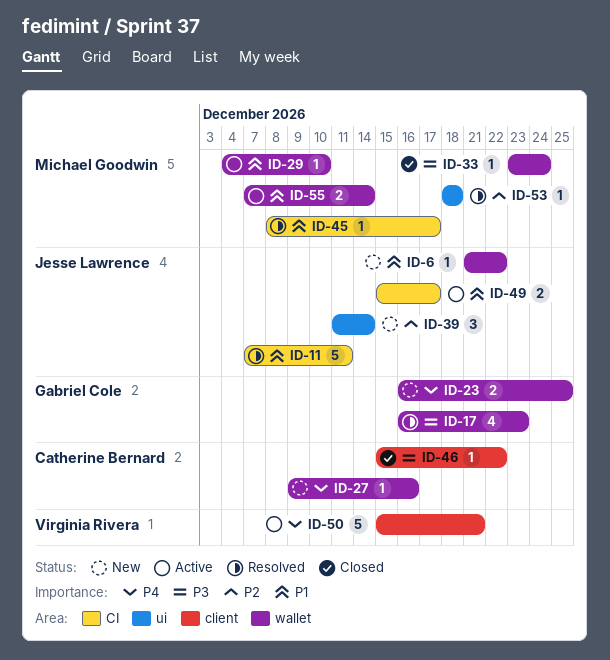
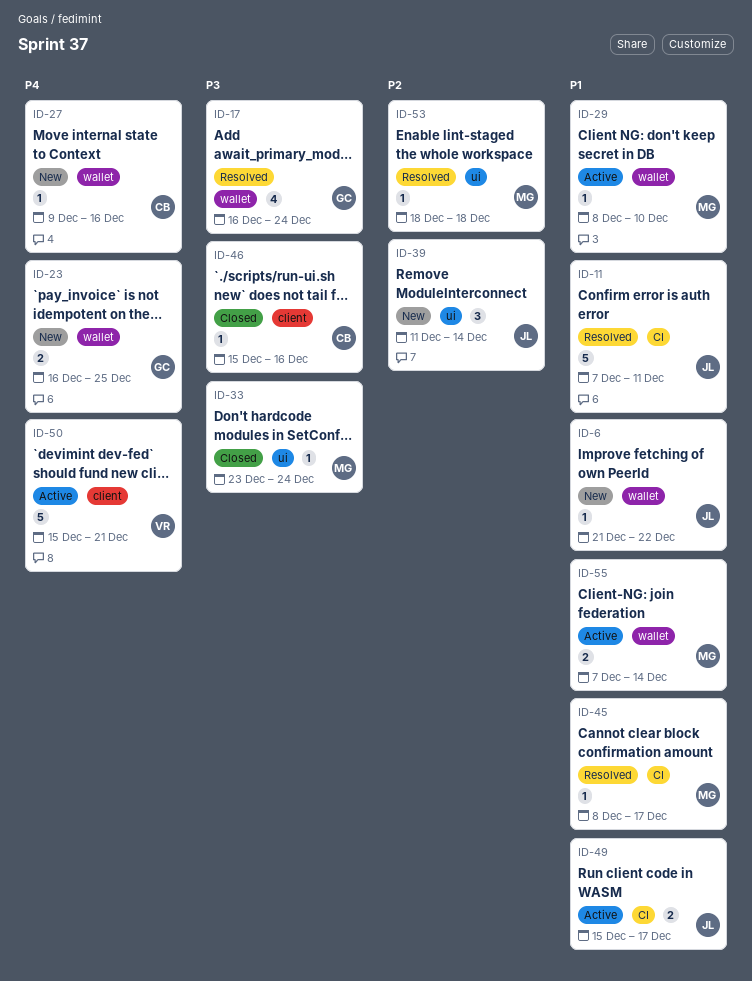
ID-17, due: Dec 23 -> Dec 24
ID-29, start: Dec 4 -> Dec 8
ID-33, label: wallet -> ui
ID-46, due: Dec 22 -> Dec 16

